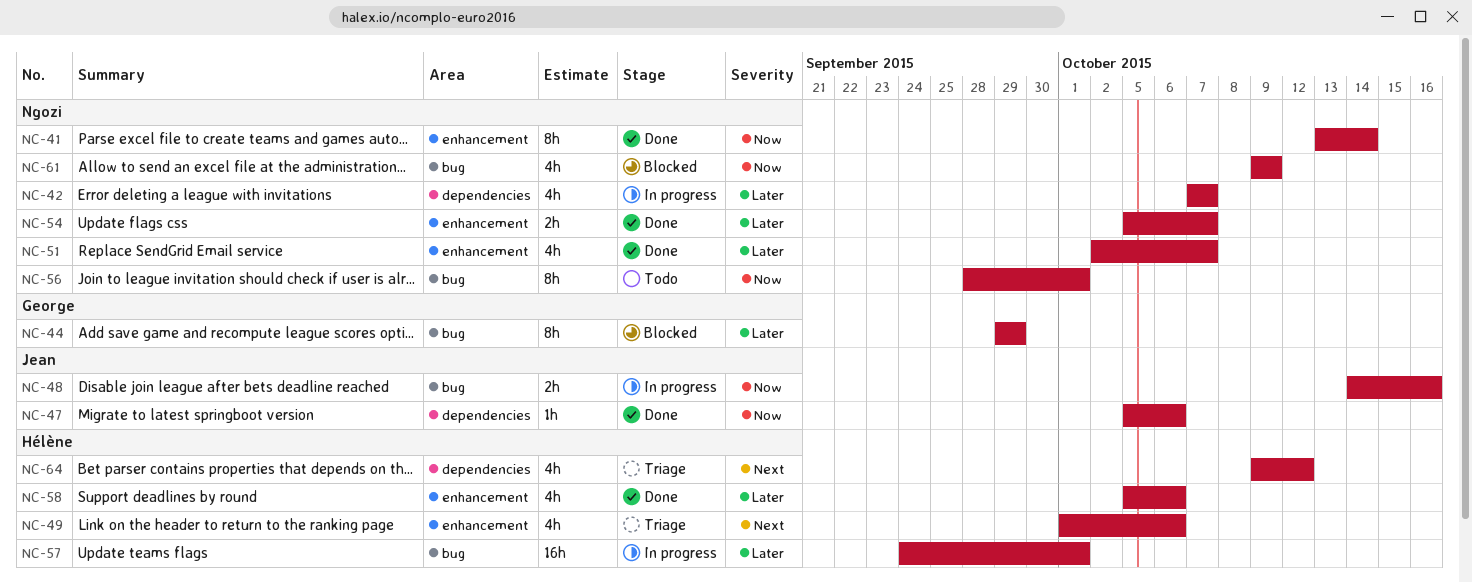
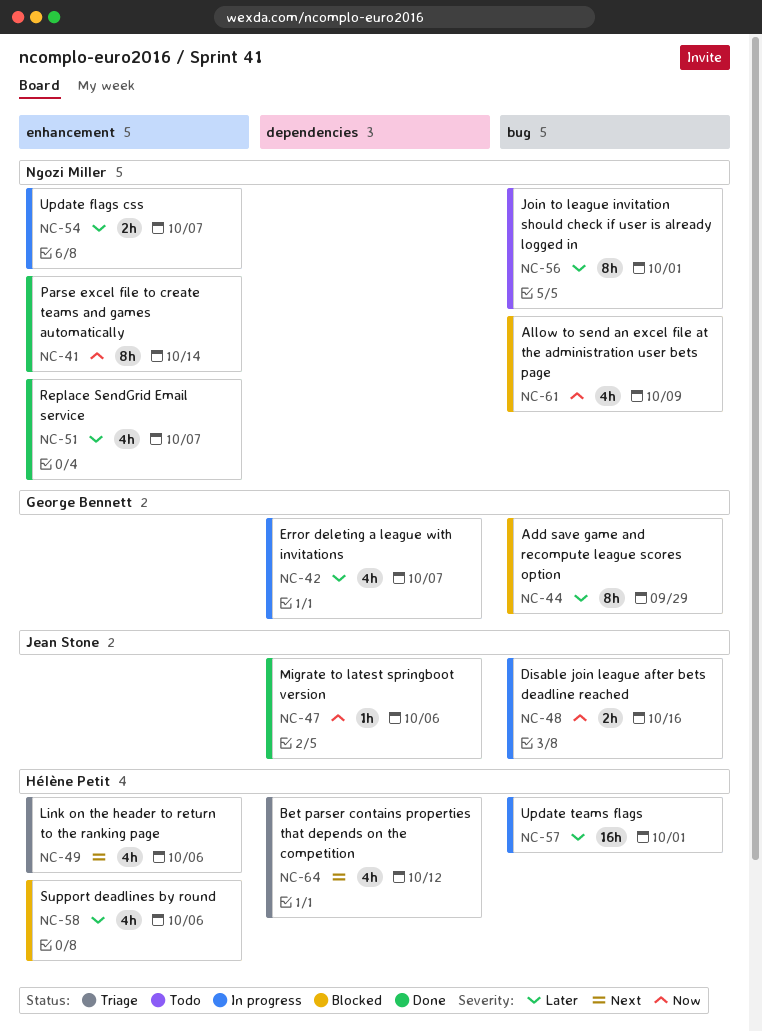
NC-42, owner: Ngozi Miller -> George Bennett
NC-54, status: Done -> In progress
NC-56, priority: Now -> Later
NC-58, status: Done -> Blocked

